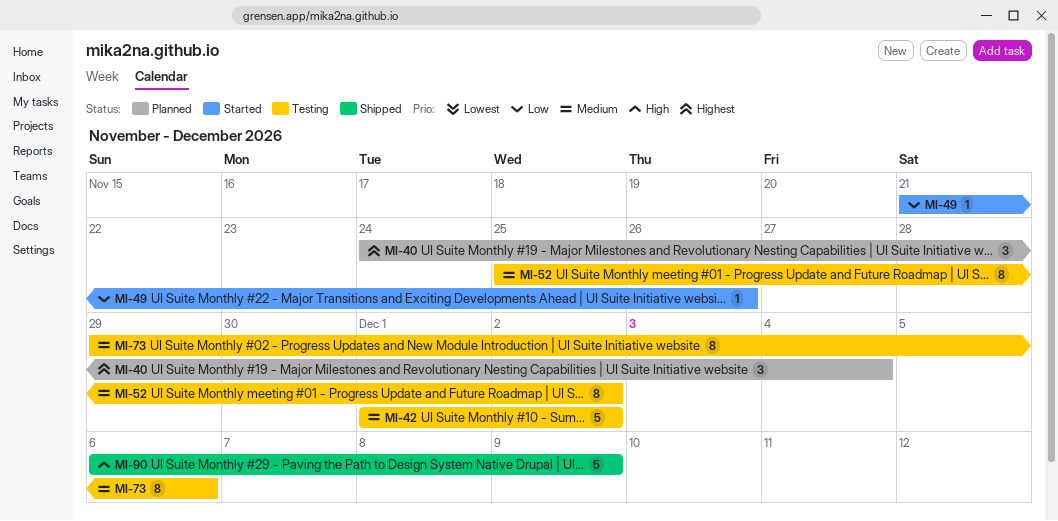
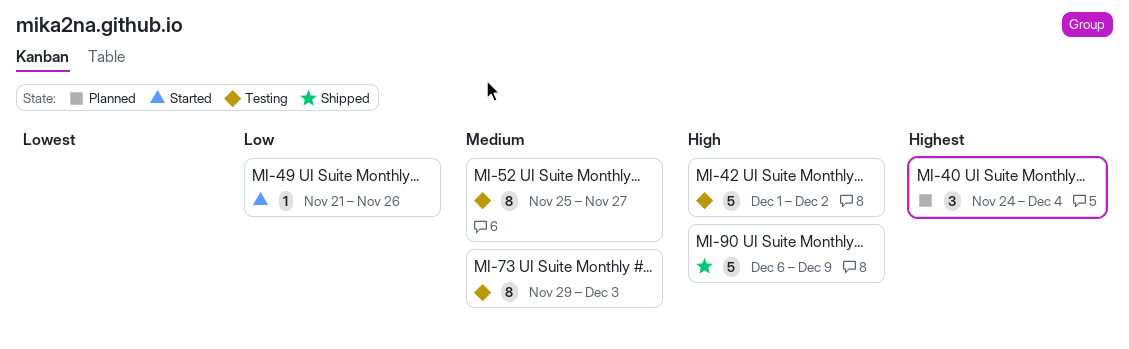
MI-42, priority: Medium -> High
MI-52, due: Dec 2 -> Nov 27
MI-73, due: Dec 6 -> Dec 3

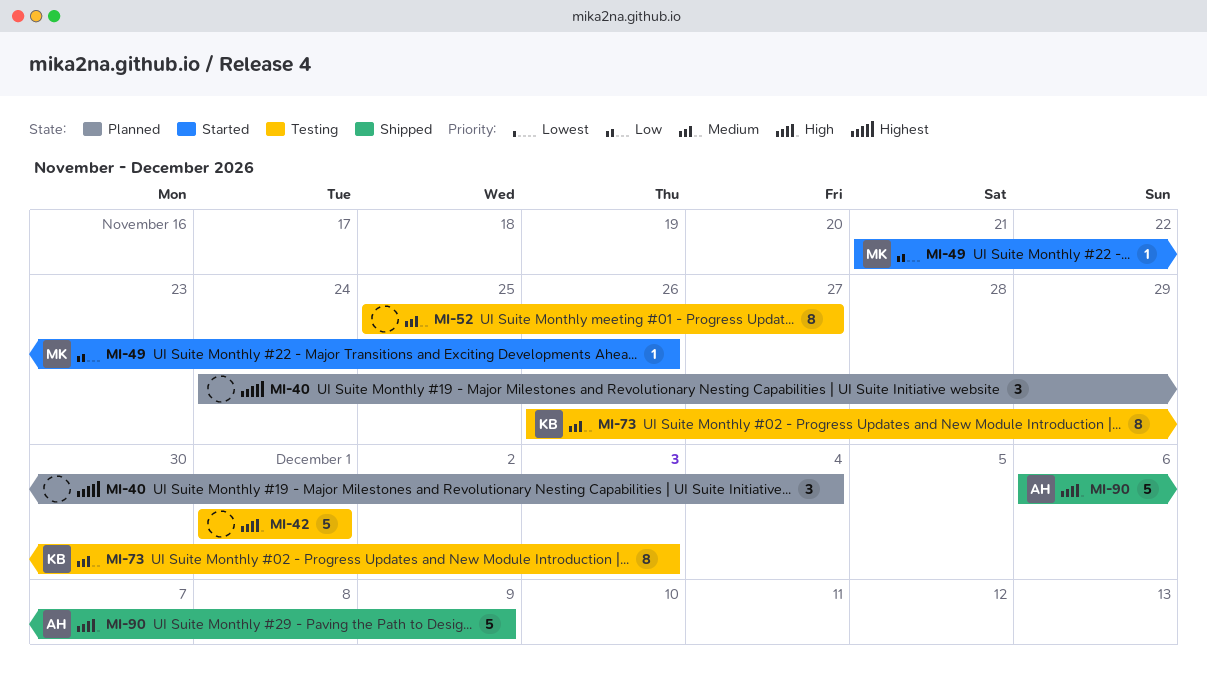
MI-42, due: Dec 2 -> Dec 1
MI-73, start: Nov 29 -> Nov 26

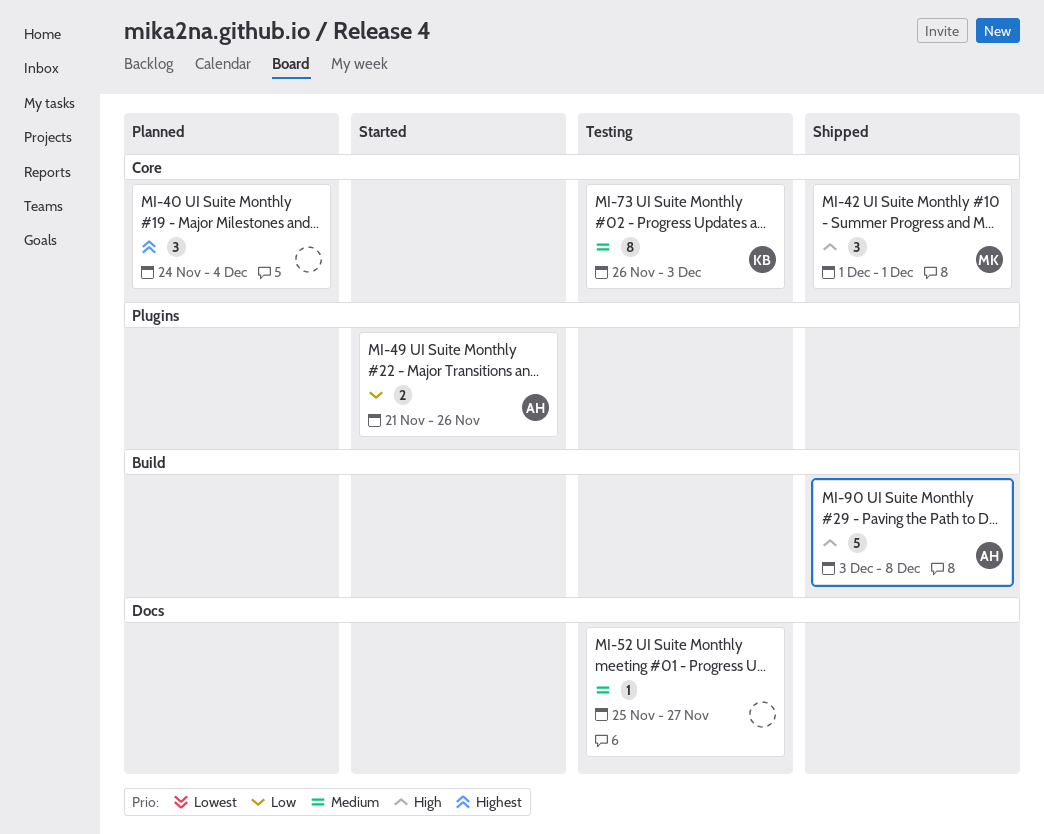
MI-42, status: Testing -> Shipped
MI-42, owner: none -> MK
MI-42, estimate: 5 -> 3
MI-49, owner: MK -> AH
MI-49, estimate: 1 -> 2
MI-52, estimate: 8 -> 1
MI-90, start: Dec 6 -> Dec 3
MI-90, due: Dec 9 -> Dec 8

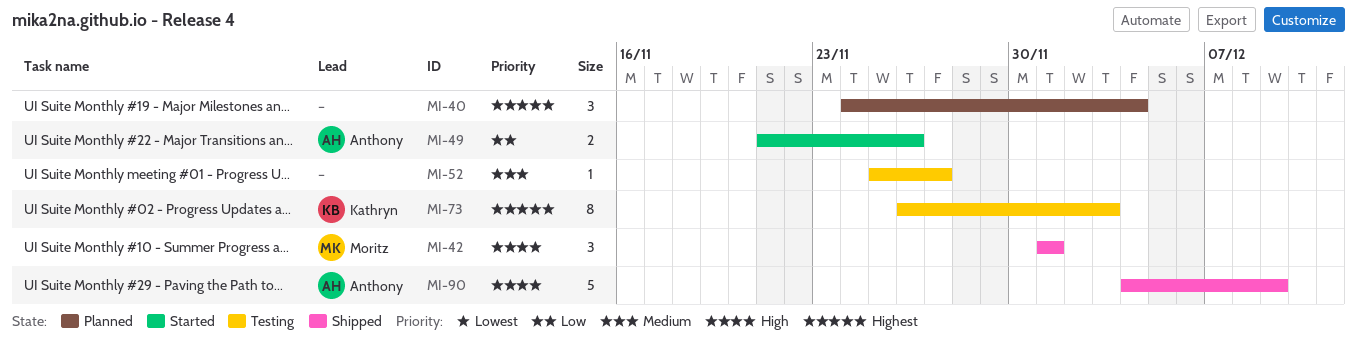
MI-73, priority: Medium -> Highest
MI-90, start: Dec 3 -> Dec 4
MI-90, due: Dec 8 -> Dec 9

